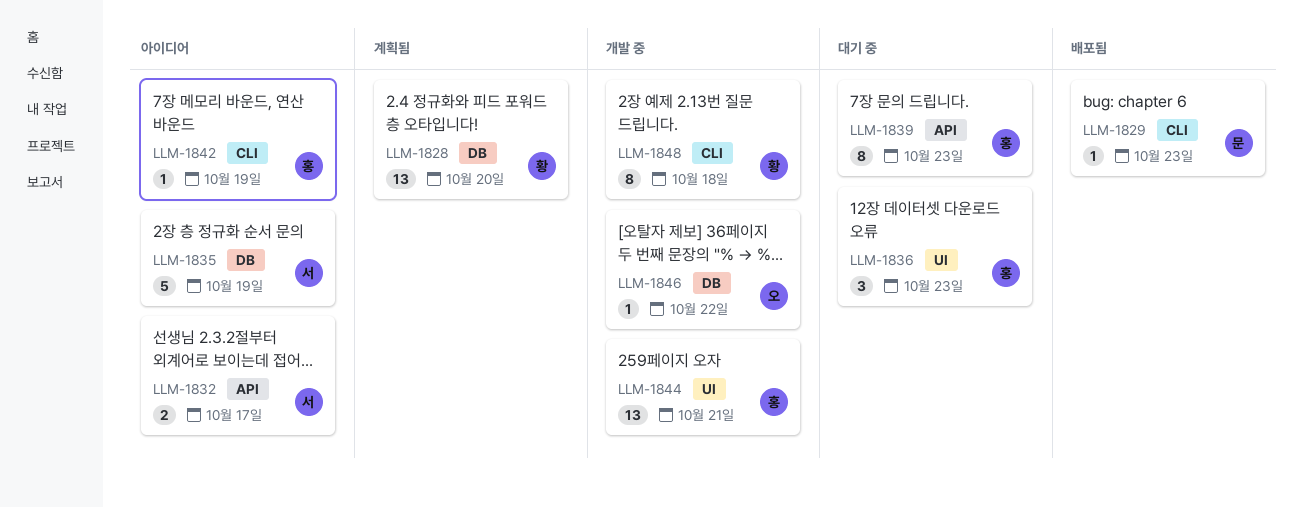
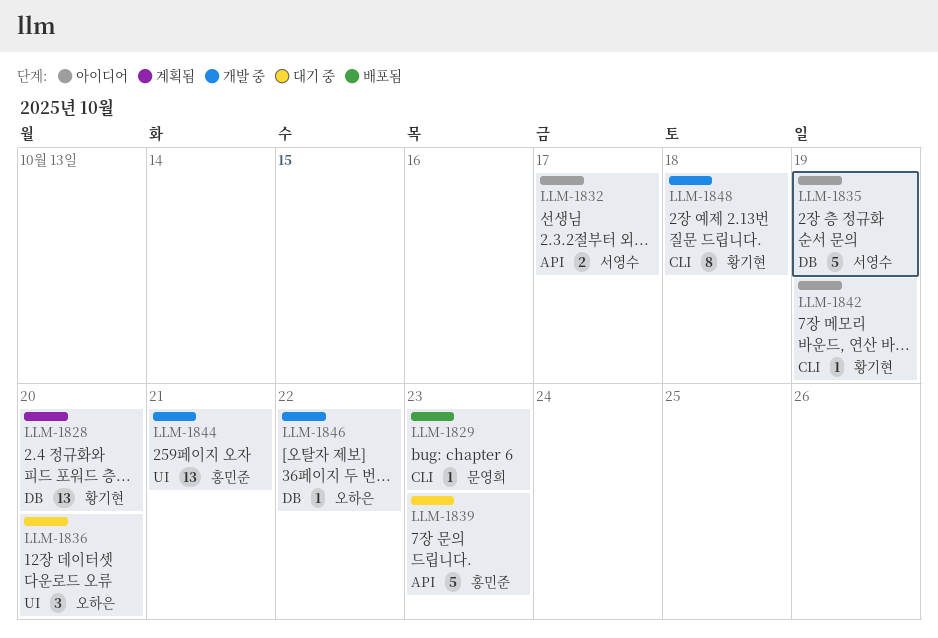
LLM-1836, owner: 홍민준 -> 오하은
LLM-1836, due: Oct 23 -> Oct 20
LLM-1839, estimate: 8 -> 5
LLM-1842, owner: 홍민준 -> 황기현

